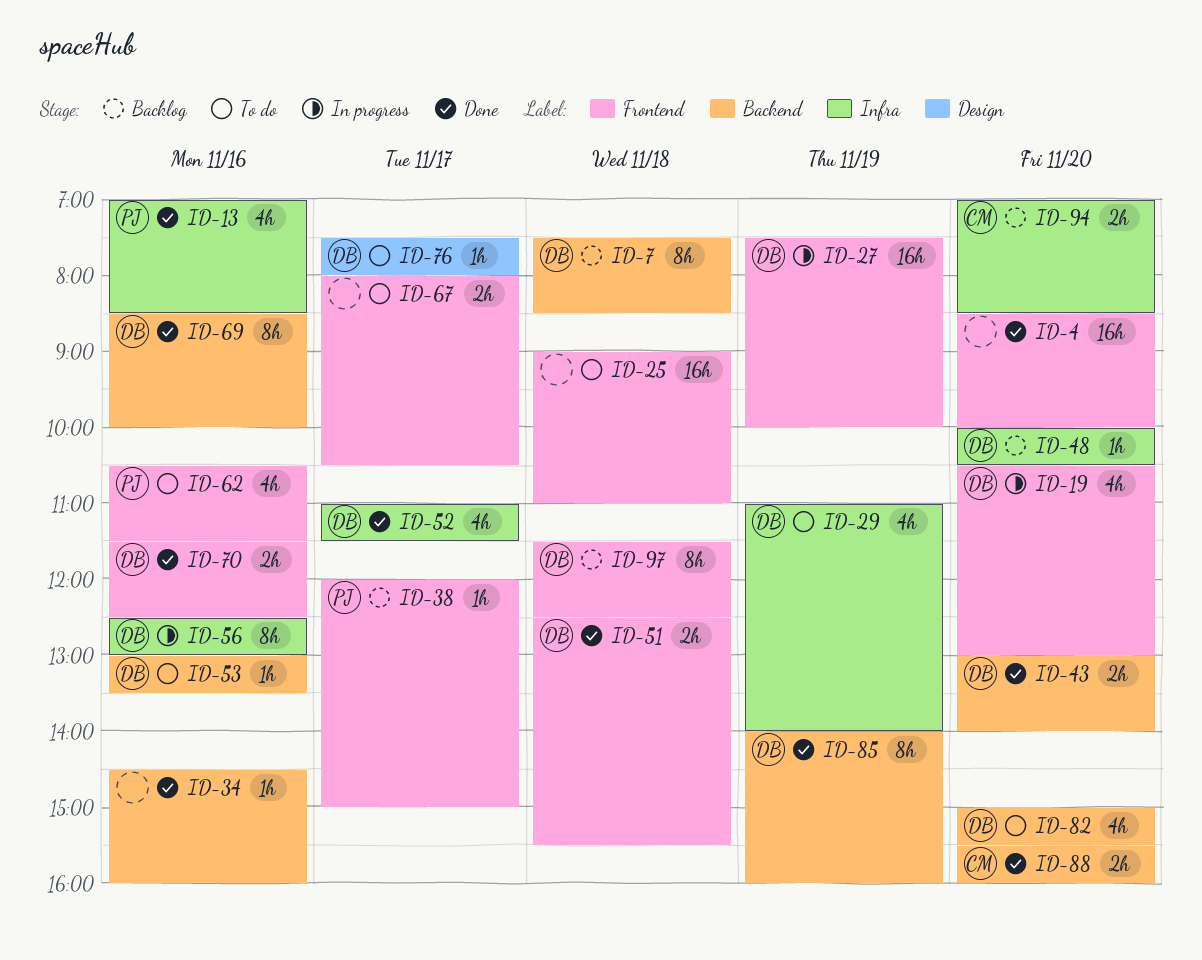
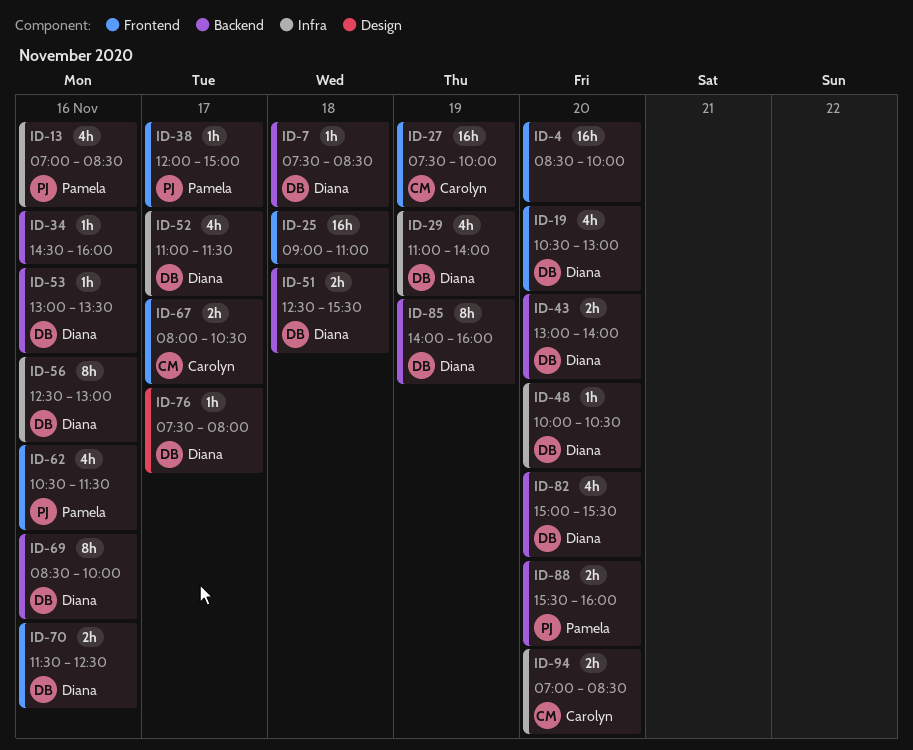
ID-7, estimate: 8h -> 1h
ID-27, owner: Diana -> Carolyn
ID-51, label: Frontend -> Backend
ID-67, owner: none -> Carolyn
ID-88, owner: Carolyn -> Pamela
ID-97: present -> none

